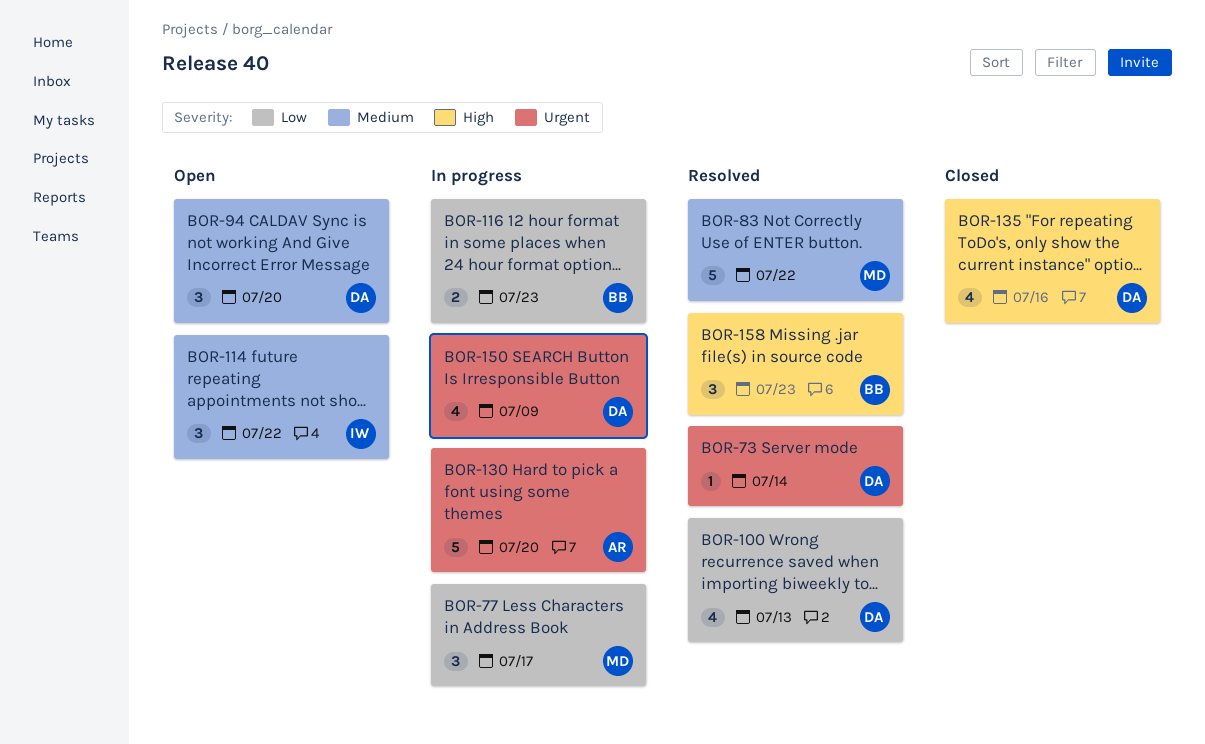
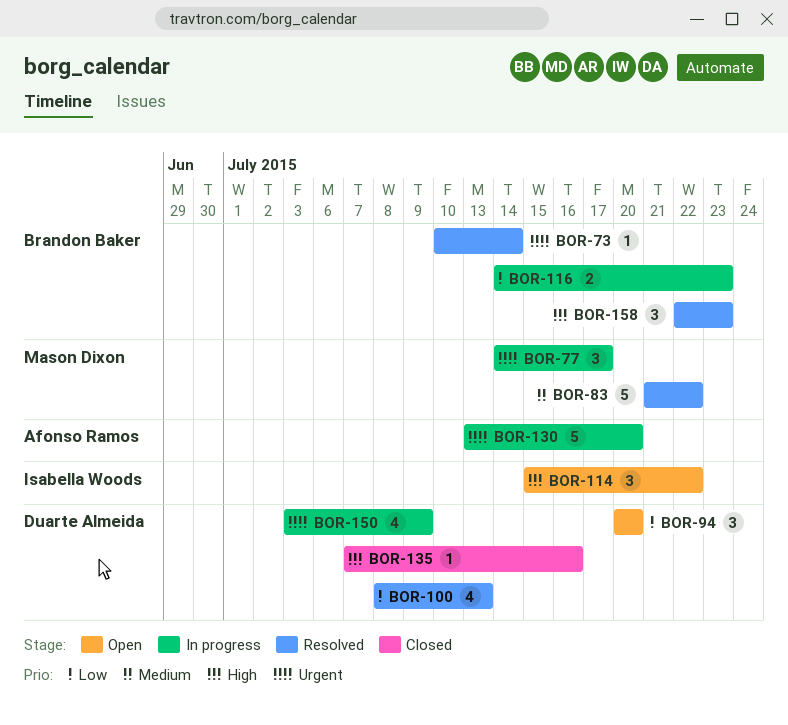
BOR-73, owner: Duarte Almeida -> Brandon Baker
BOR-77, priority: Low -> Urgent
BOR-94, priority: Medium -> Low
BOR-114, priority: Medium -> High
BOR-135, estimate: 4 -> 1

